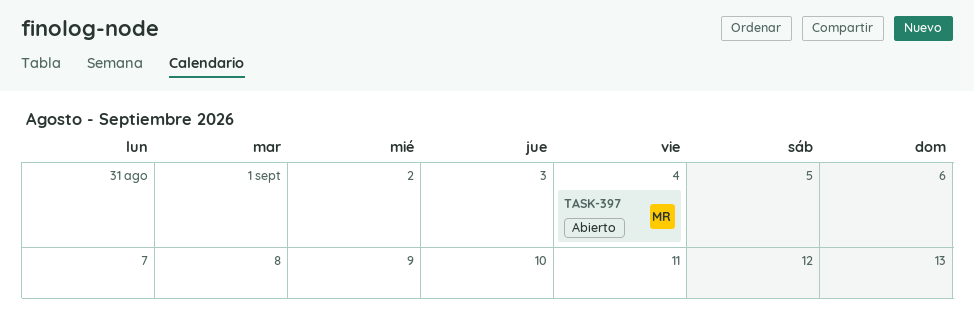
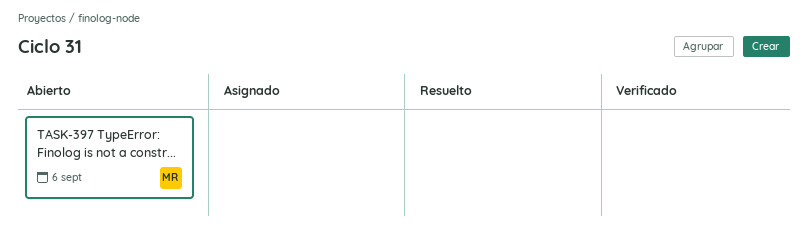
TASK-397, due: Sep 4 -> Sep 6

